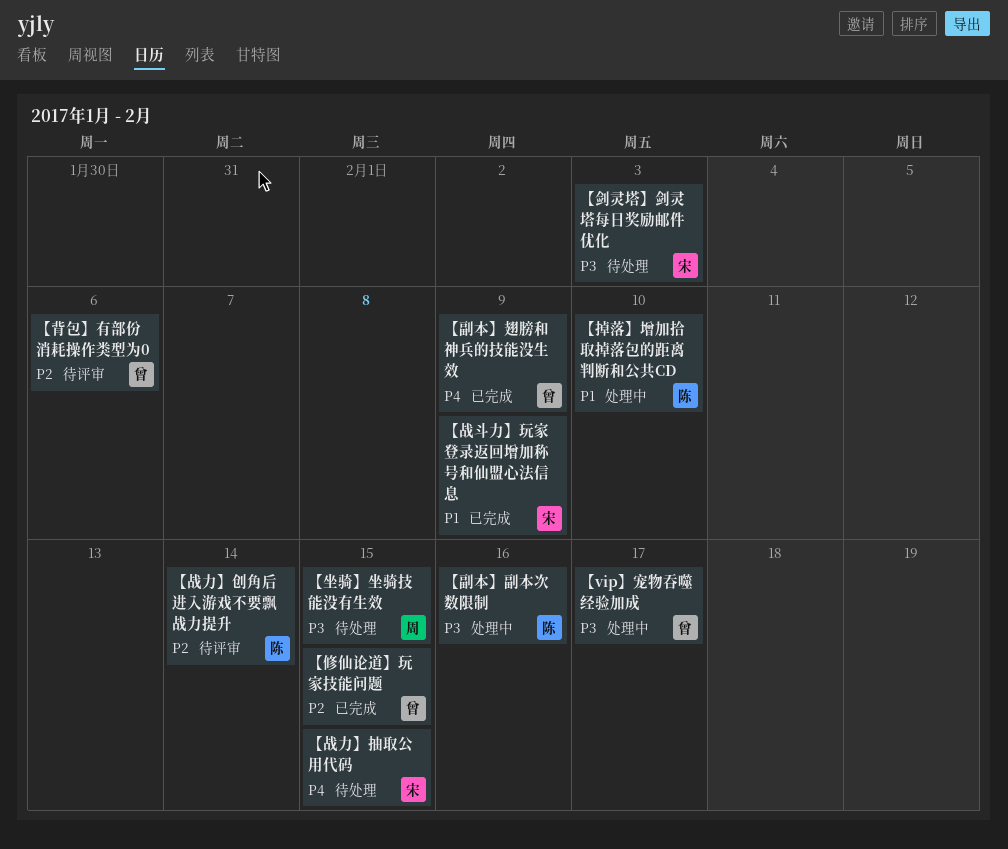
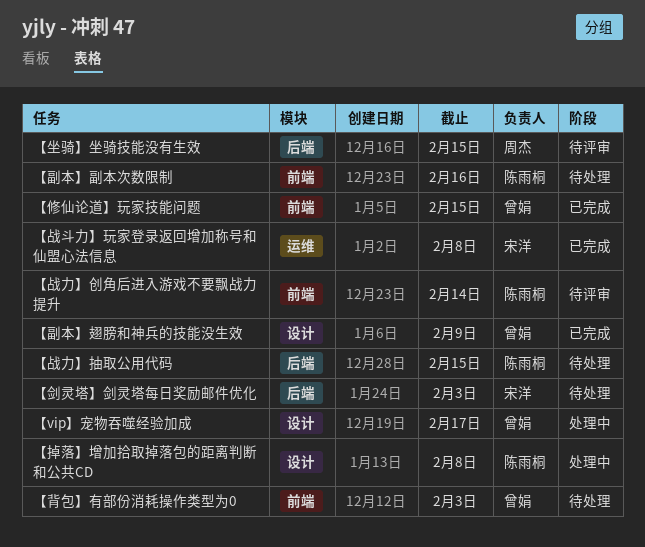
【副本】副本次数限制, status: 处理中 -> 待处理
【坐骑】坐骑技能没有生效, status: 待处理 -> 待评审
【战力】抽取公用代码, owner: 宋洋 -> 陈雨桐
【战斗力】玩家登录返回增加称号和仙盟心法信息, due: Feb 9 -> Feb 8
【掉落】增加拾取掉落包的距离判断和公共CD, due: Feb 10 -> Feb 8
【背包】有部份消耗操作类型为0, status: 待评审 -> 待处理
【背包】有部份消耗操作类型为0, due: Feb 6 -> Feb 3

